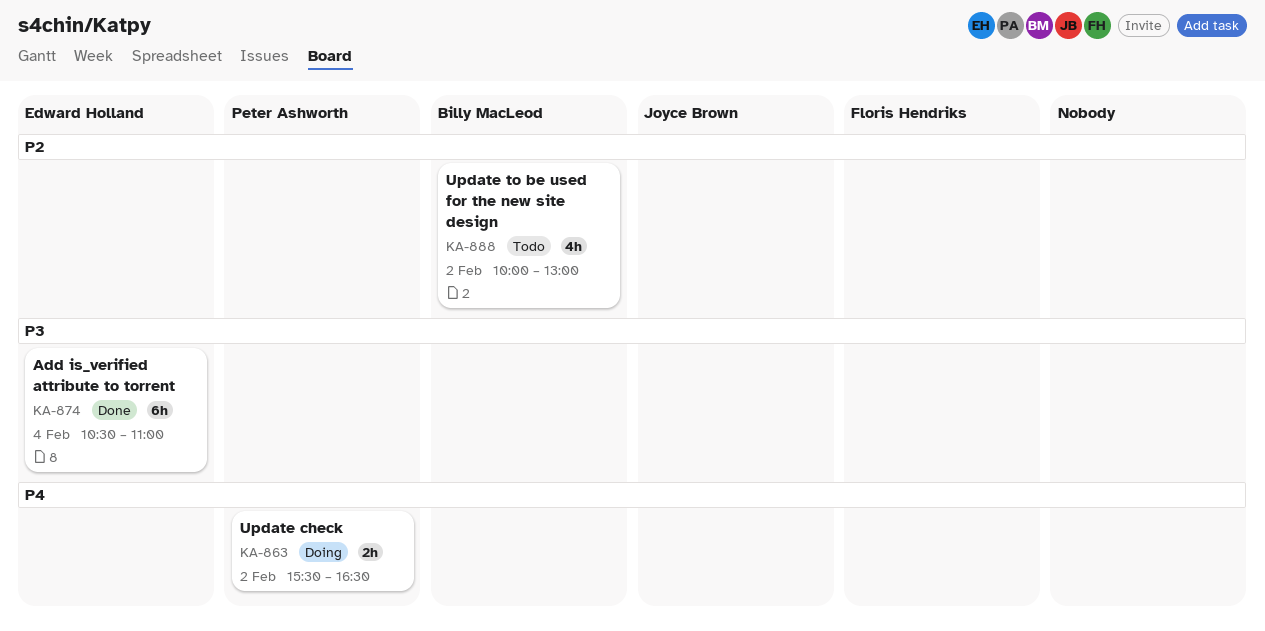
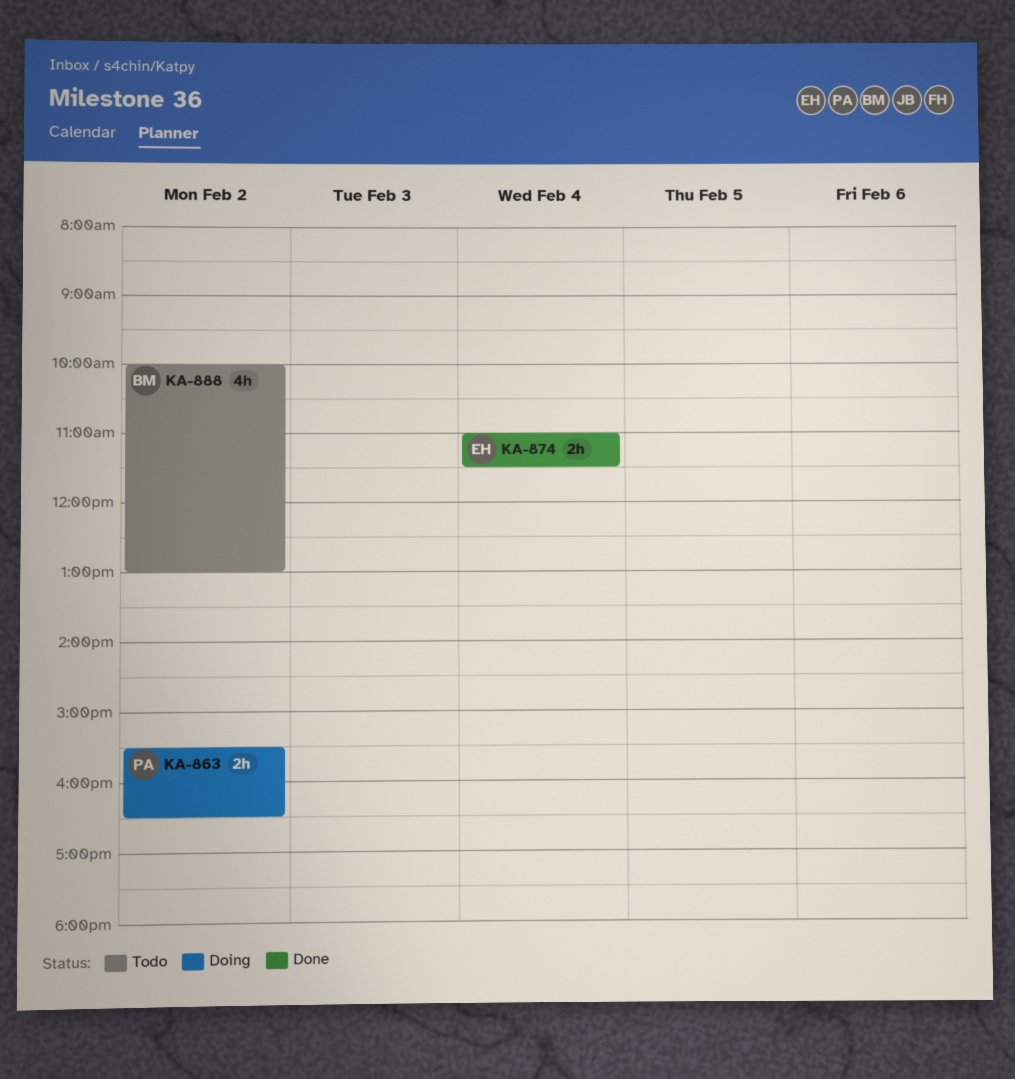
KA-874, estimate: 6h -> 2h
KA-874, begins: 10:30 -> 11:00
KA-874, ends: 11:00 -> 11:30

